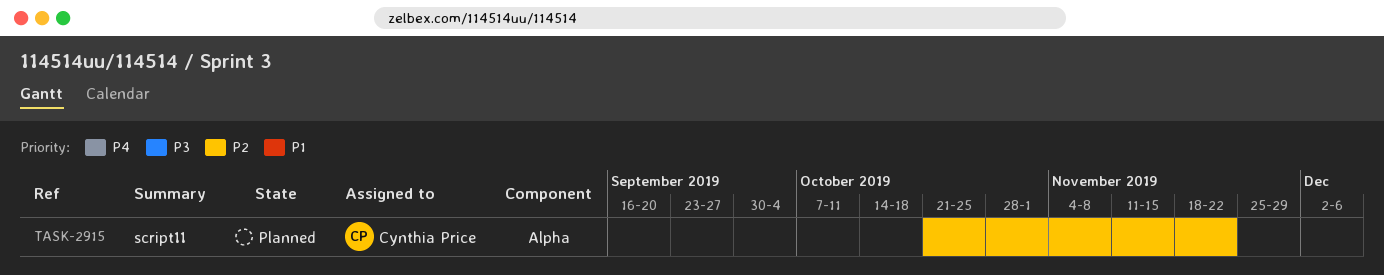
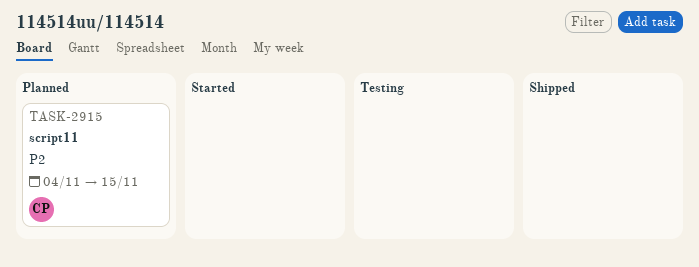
TASK-2915, start: Oct 21 -> Nov 4
TASK-2915, due: Nov 22 -> Nov 15

